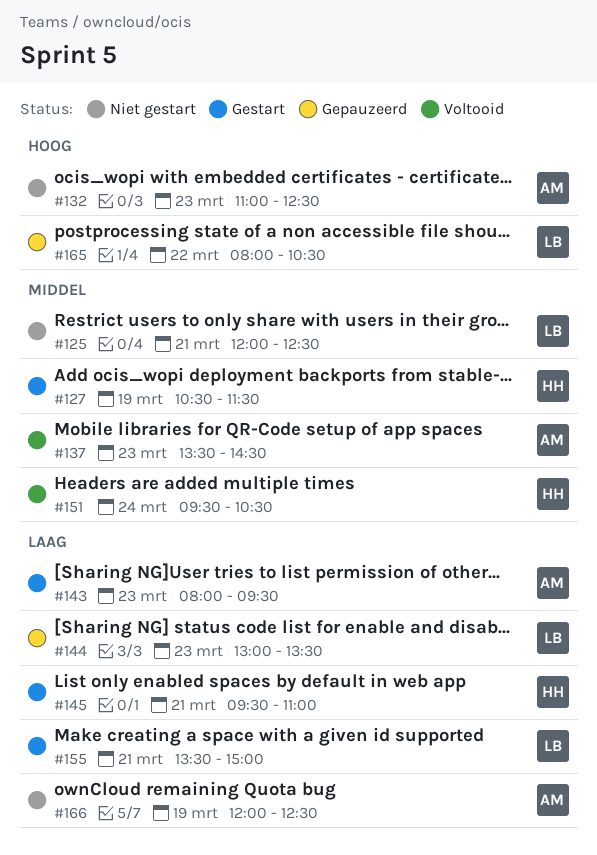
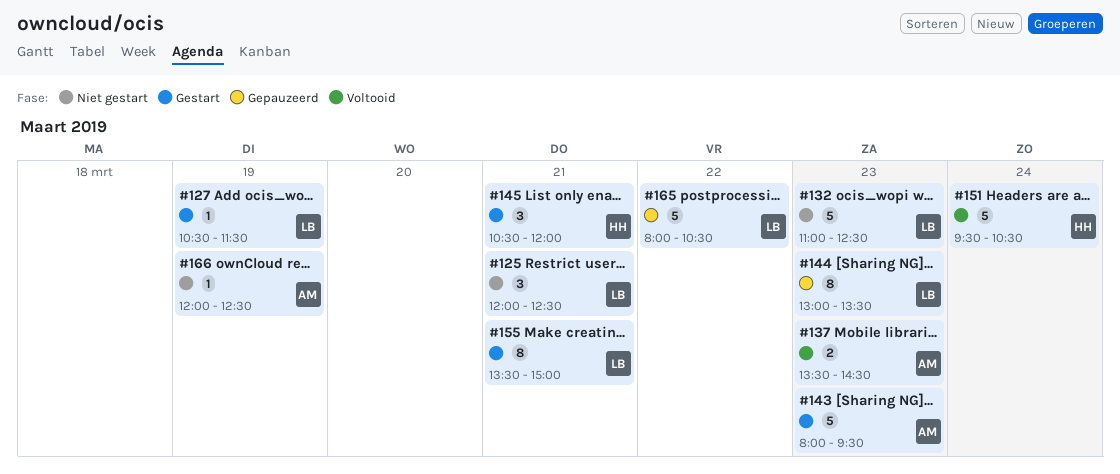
#127, owner: HH -> LB
#132, owner: AM -> LB
#145, begins: 09:30 -> 10:30
#145, ends: 11:00 -> 12:00

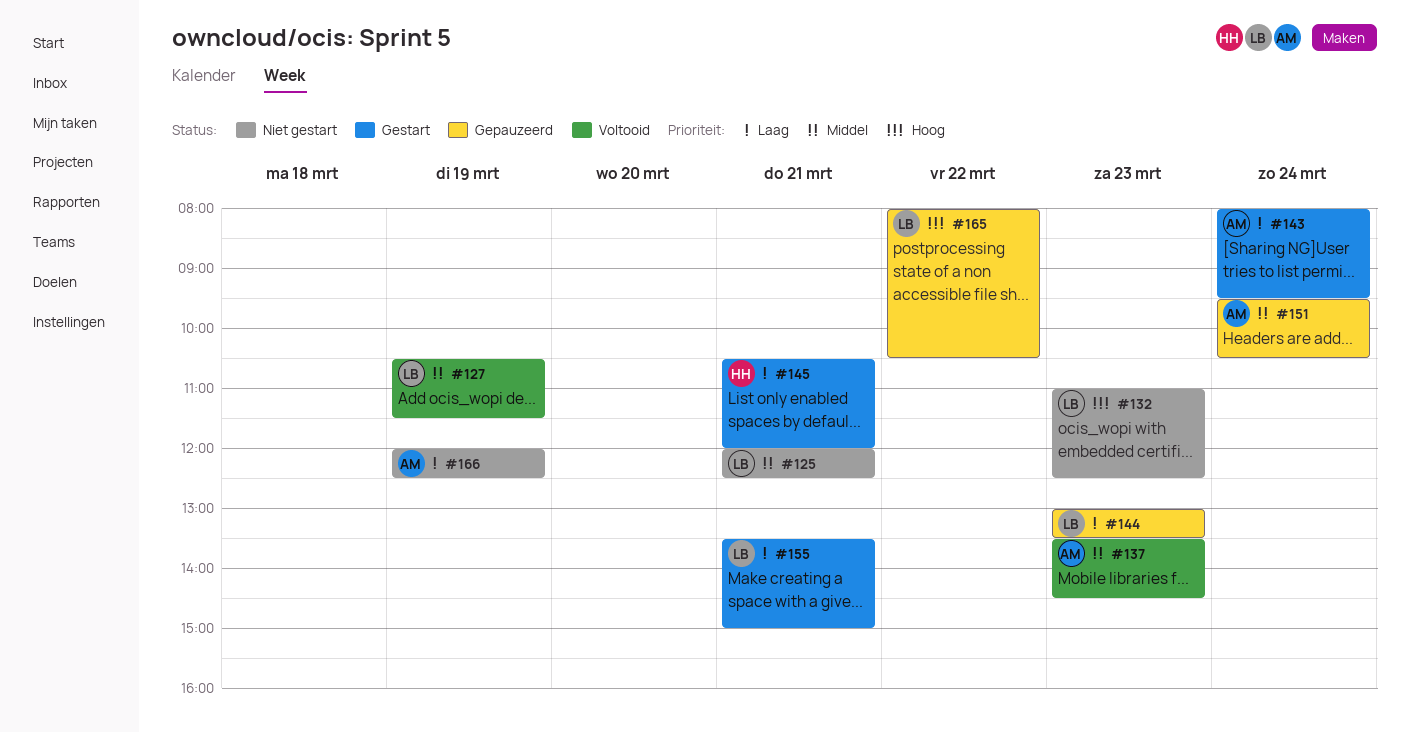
#127, status: Gestart -> Voltooid
#143, day: Mar 23 -> Mar 24
#151, status: Voltooid -> Gepauzeerd
#151, owner: HH -> AM

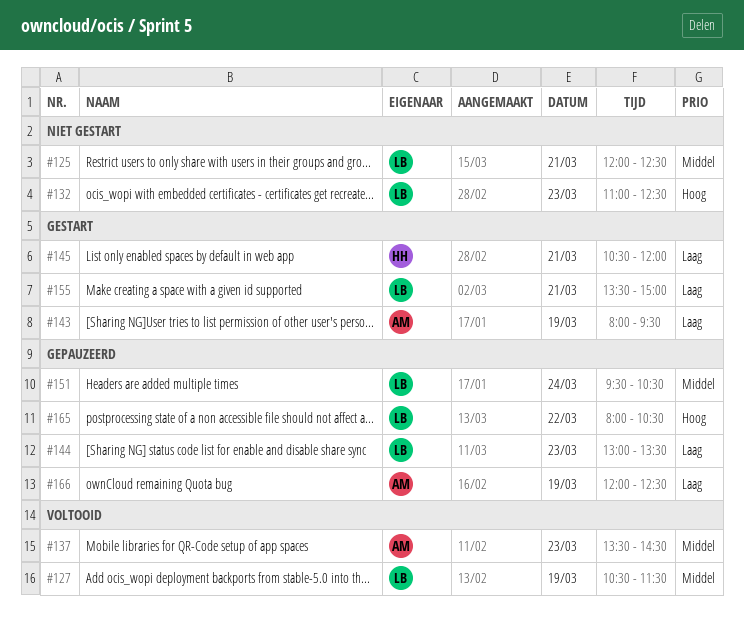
#143, day: Mar 24 -> Mar 19
#151, owner: AM -> LB
#166, status: Niet gestart -> Gepauzeerd

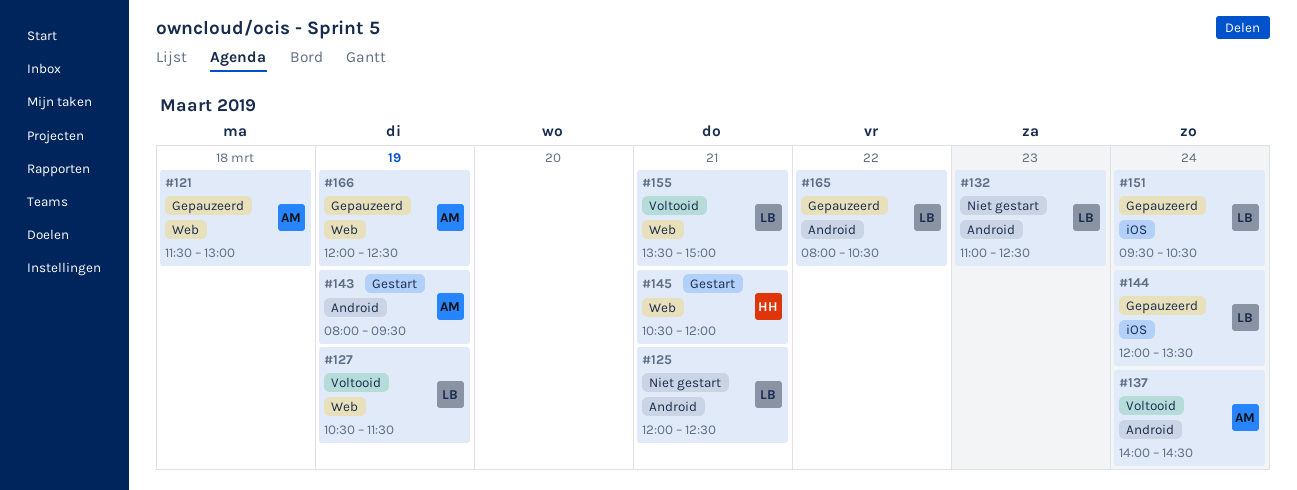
#121: none -> present
#137, day: Mar 23 -> Mar 24
#137, begins: 13:30 -> 14:00
#144, day: Mar 23 -> Mar 24
#144, begins: 13:00 -> 12:00
#155, status: Gestart -> Voltooid

